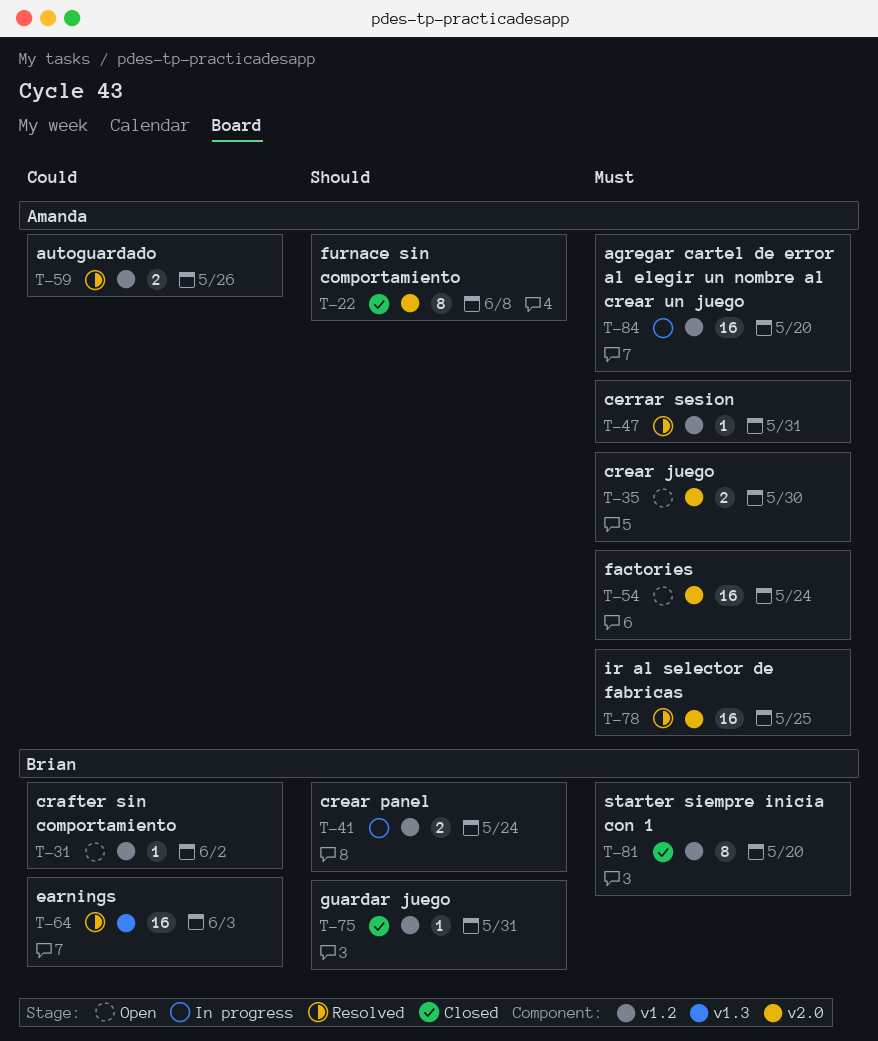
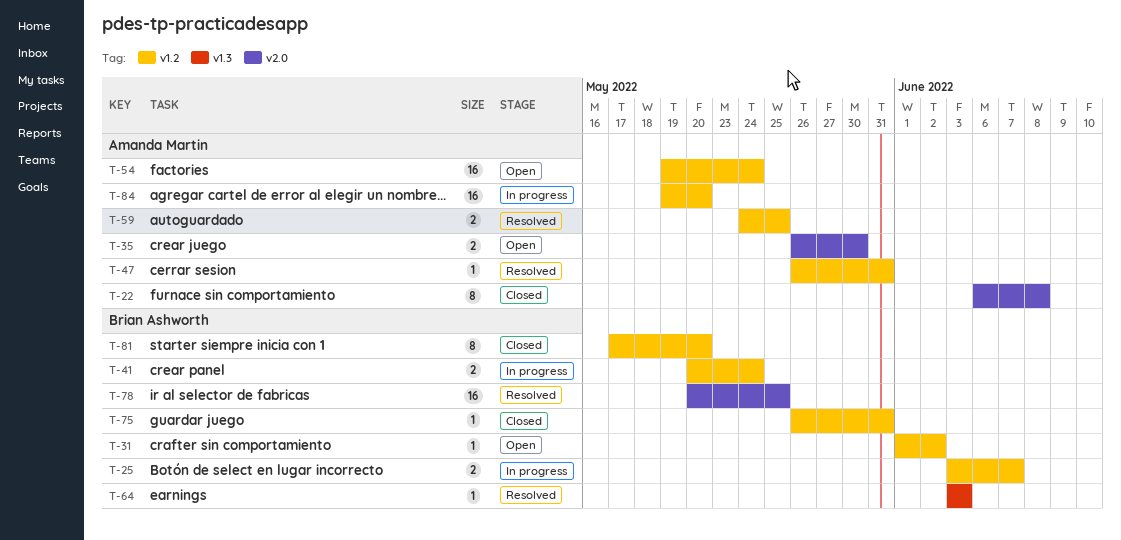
T-25: none -> present
T-54, label: v2.0 -> v1.2
T-59, due: May 26 -> May 25
T-64, estimate: 16 -> 1
T-78, owner: Amanda Martin -> Brian Ashworth

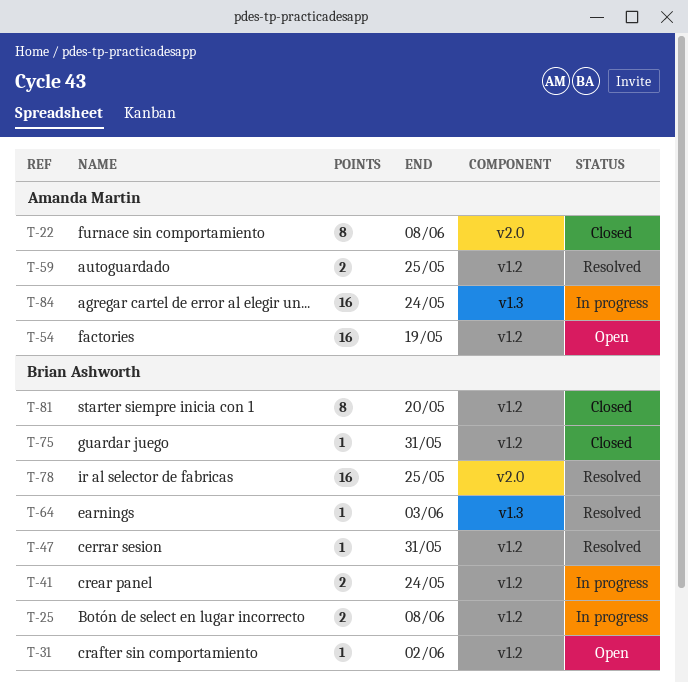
T-25, due: Jun 7 -> Jun 8
T-35: present -> none
T-47, owner: Amanda Martin -> Brian Ashworth
T-54, due: May 24 -> May 19
T-84, label: v1.2 -> v1.3
T-84, due: May 20 -> May 24

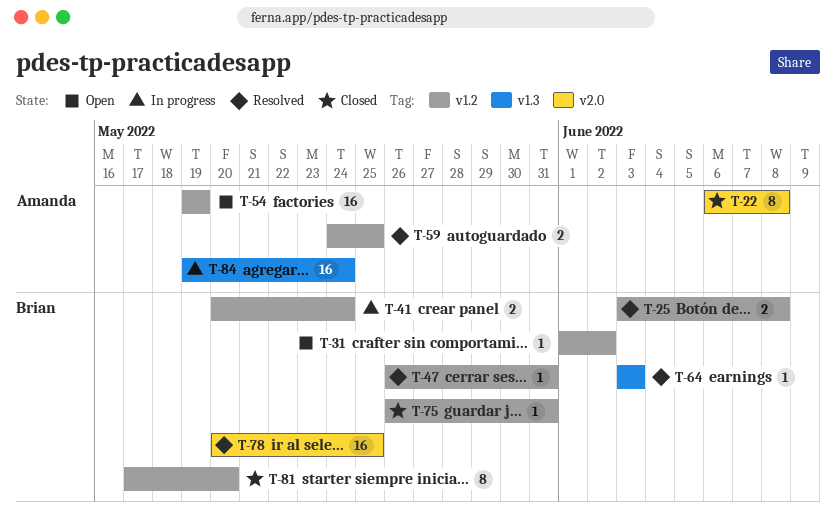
T-25, status: In progress -> Resolved

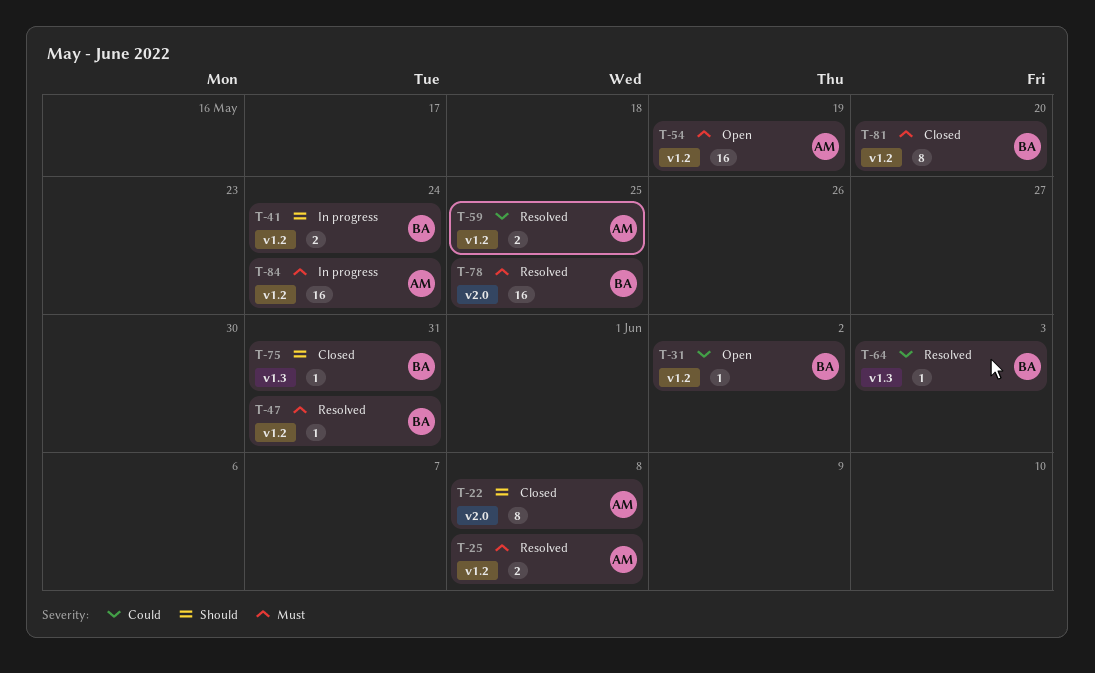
T-25, owner: Brian -> Amanda
T-75, label: v1.2 -> v1.3
T-84, label: v1.3 -> v1.2

